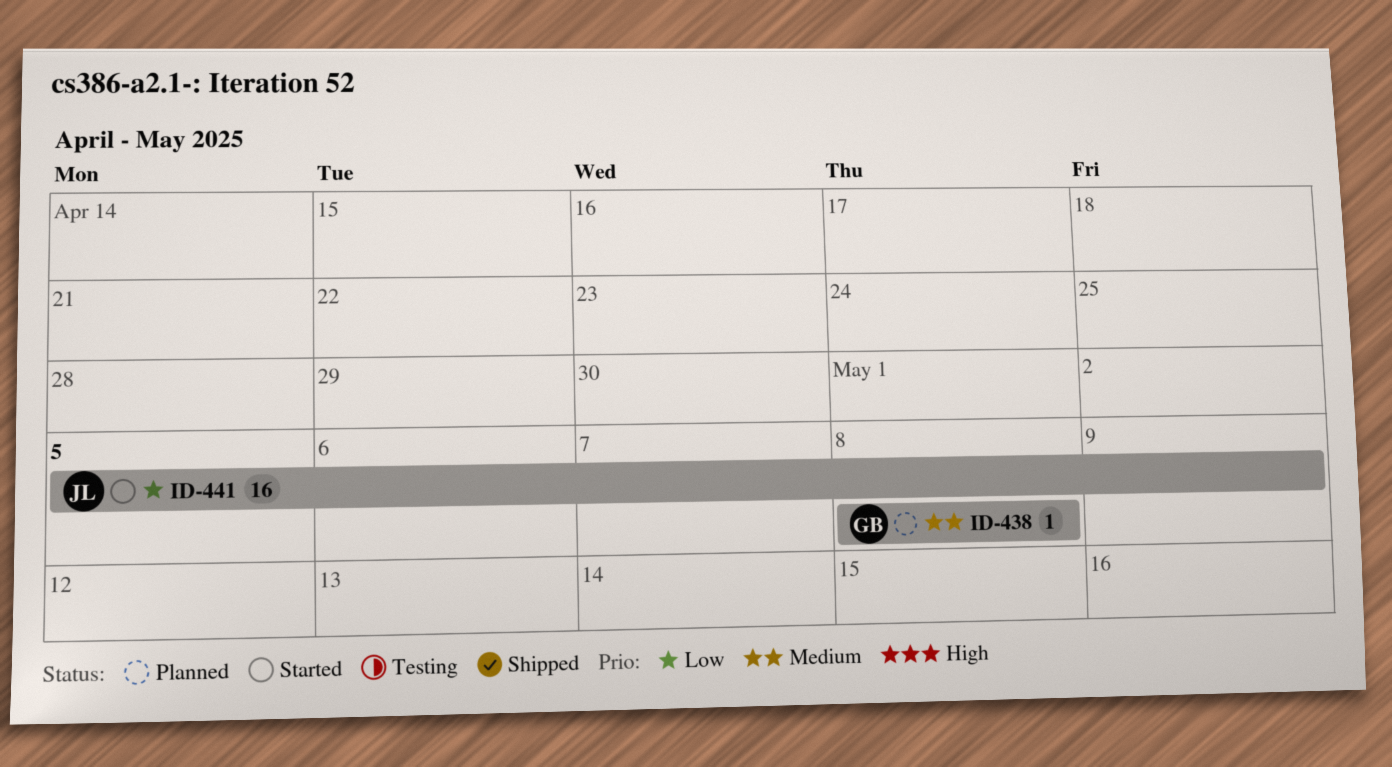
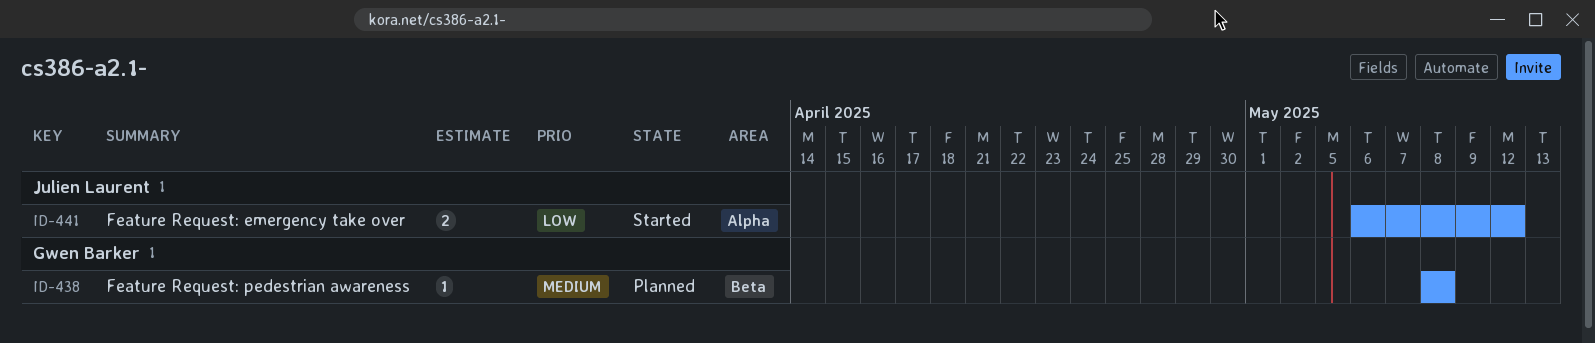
ID-441, estimate: 16 -> 2
ID-441, start: May 5 -> May 6
ID-441, due: May 9 -> May 12

